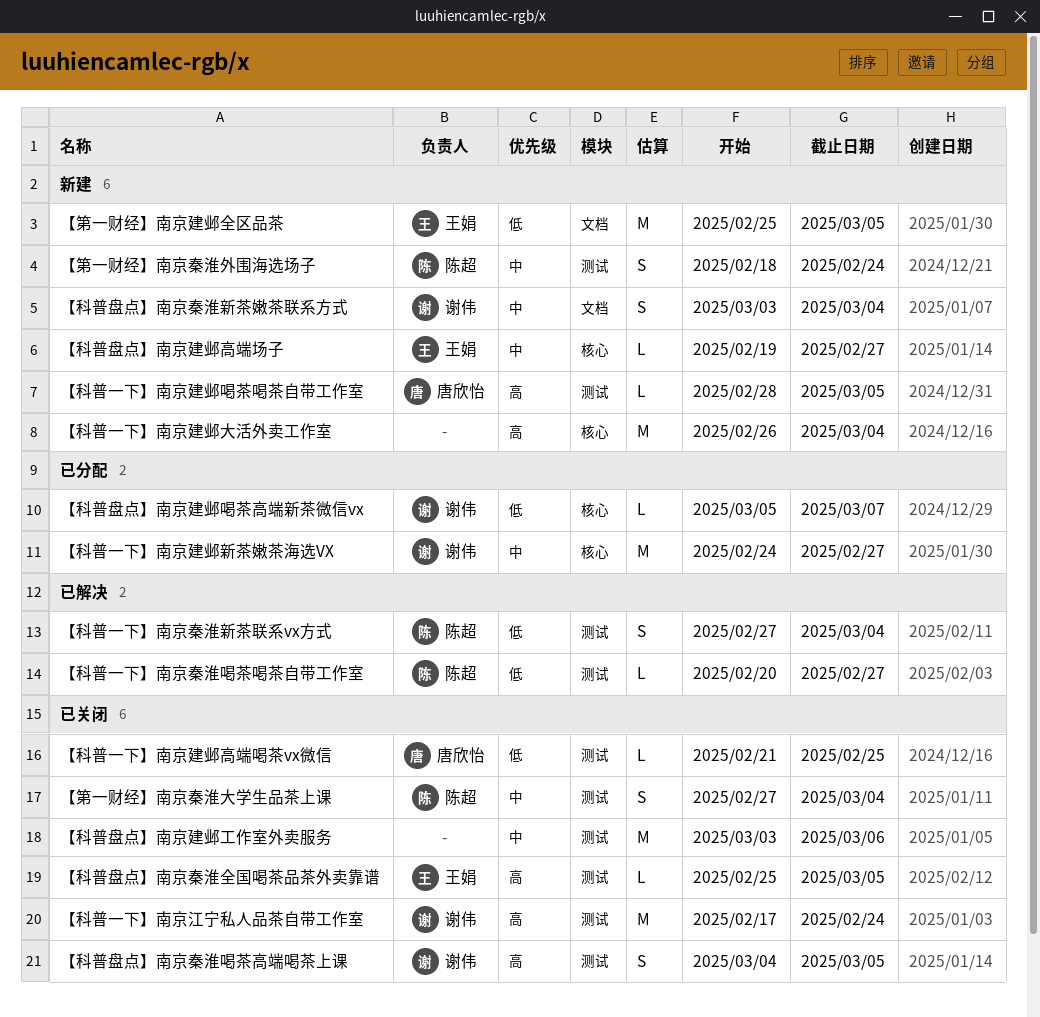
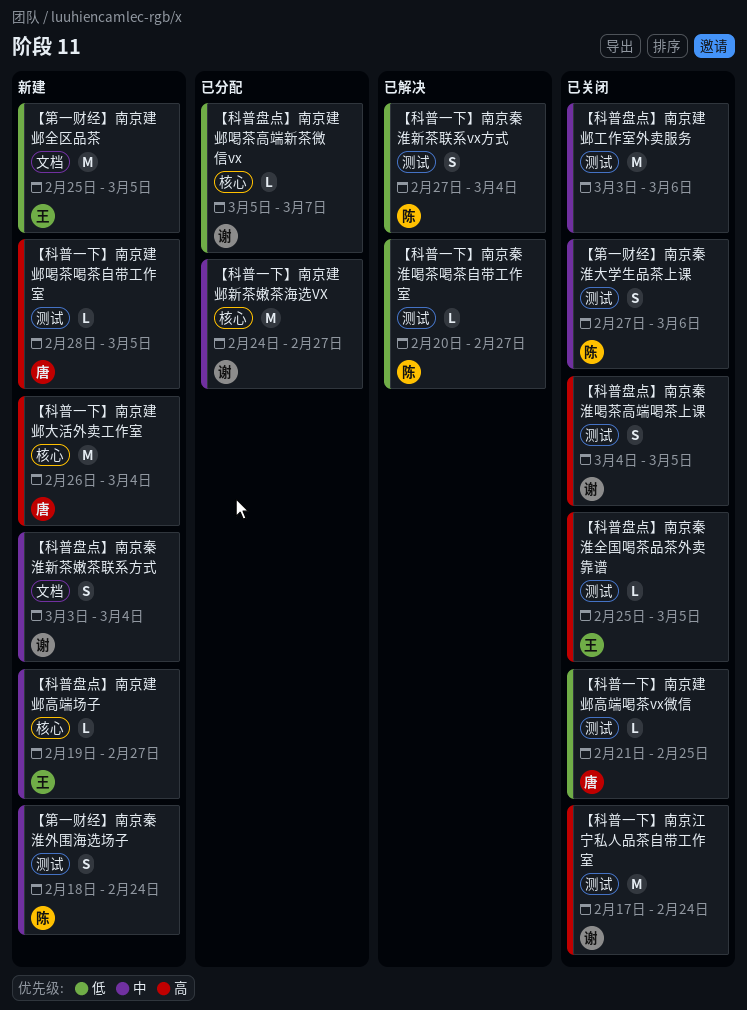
【科普一下】南京建邺大活外卖工作室, owner: none -> 唐欣怡
【第一财经】南京秦淮大学生品茶上课, due: Mar 4 -> Mar 6

